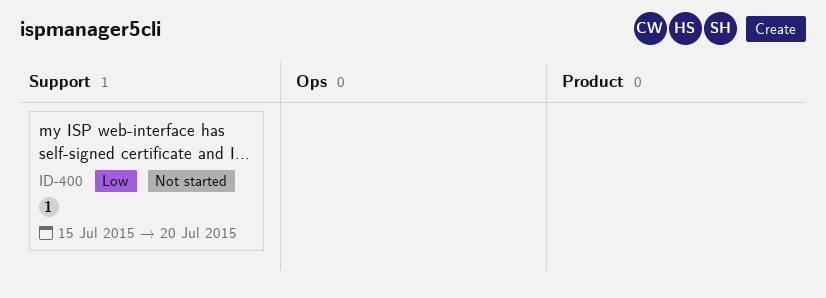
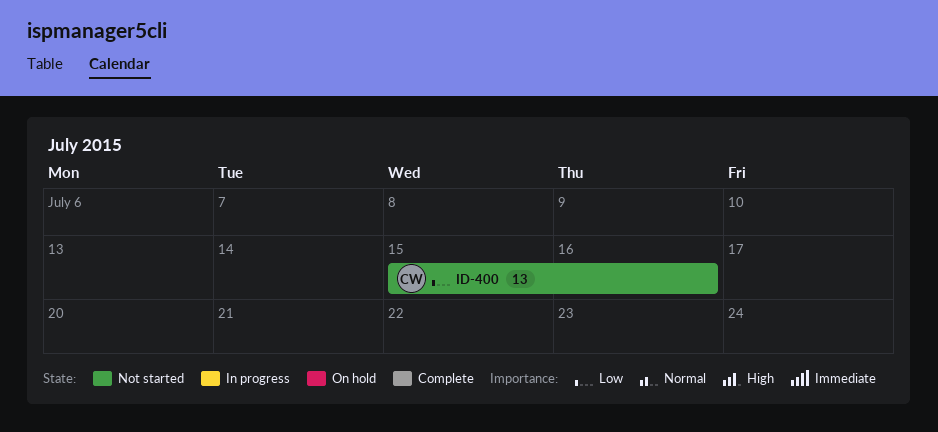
ID-400, estimate: 1 -> 13
ID-400, due: Jul 20 -> Jul 16

